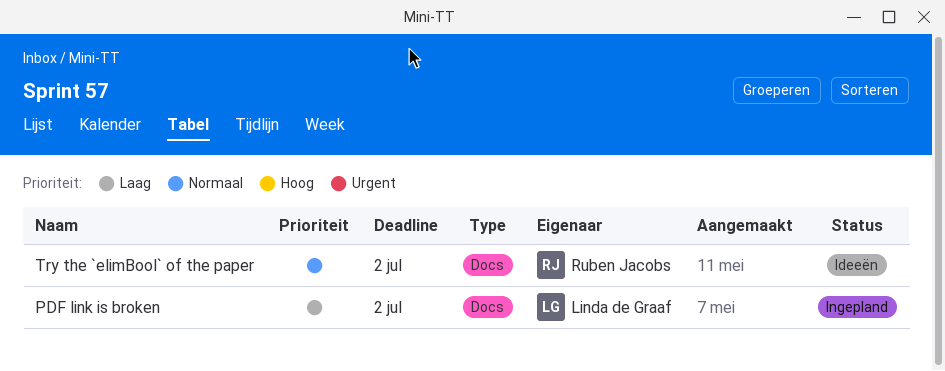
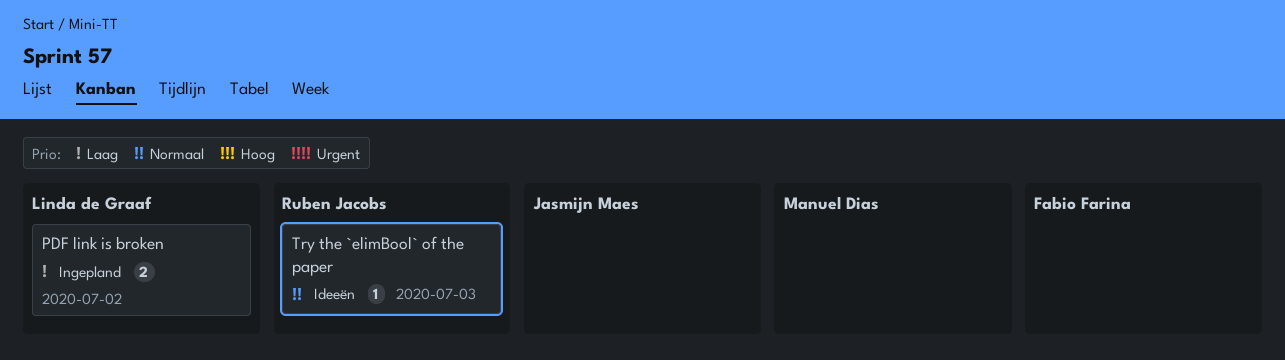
Try the `elimBool` of the paper, due: Jul 2 -> Jul 3

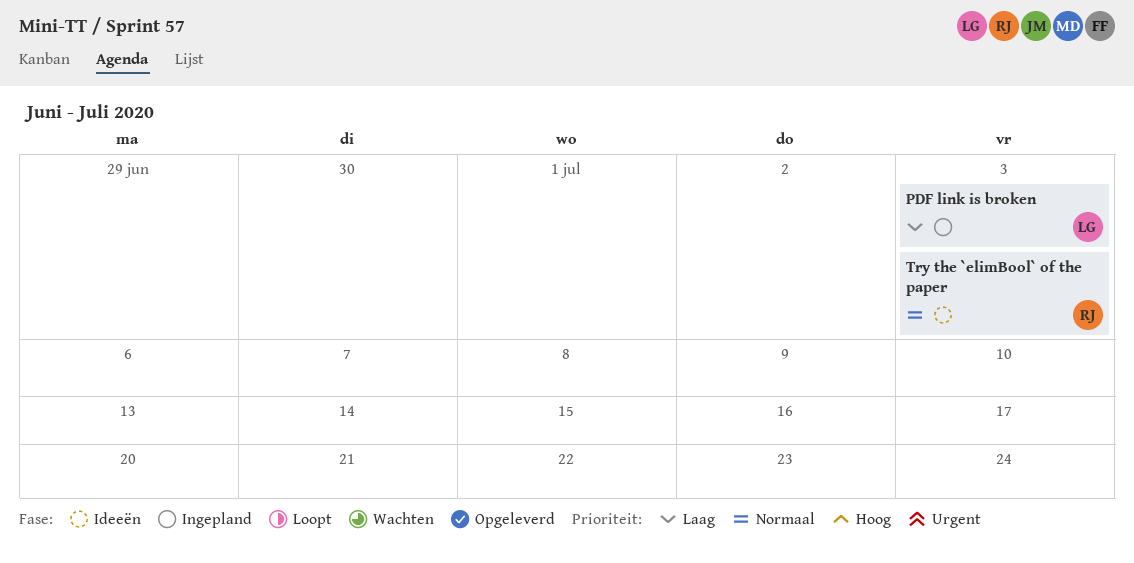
PDF link is broken, due: Jul 2 -> Jul 3

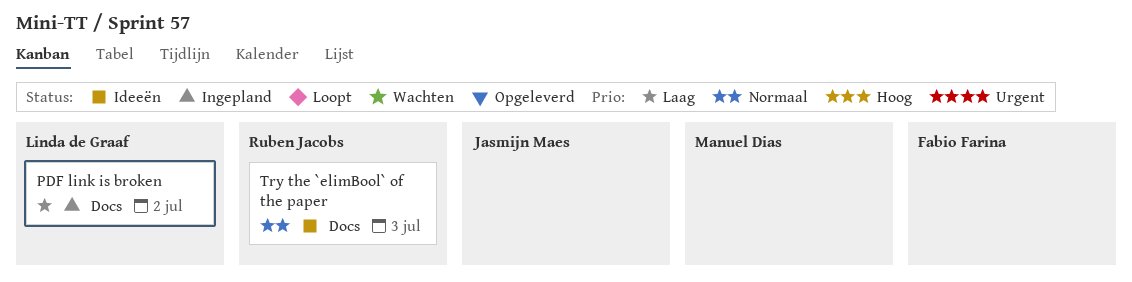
PDF link is broken, due: Jul 3 -> Jul 2

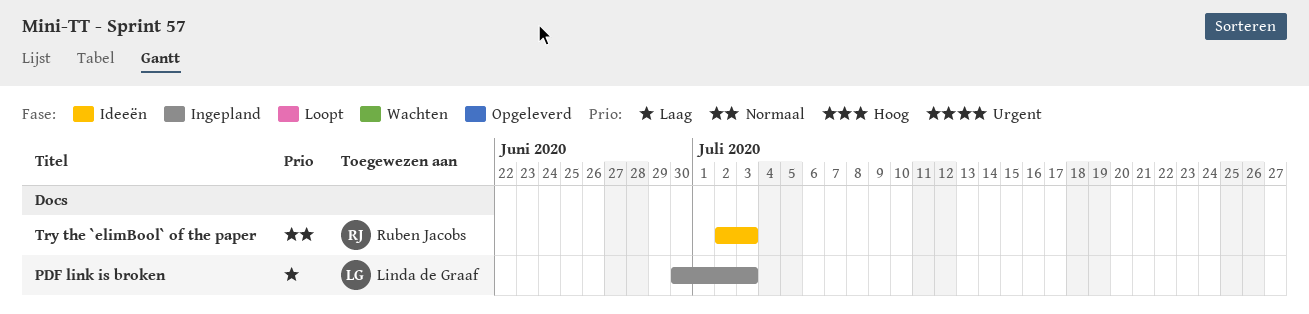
PDF link is broken, due: Jul 2 -> Jul 3

